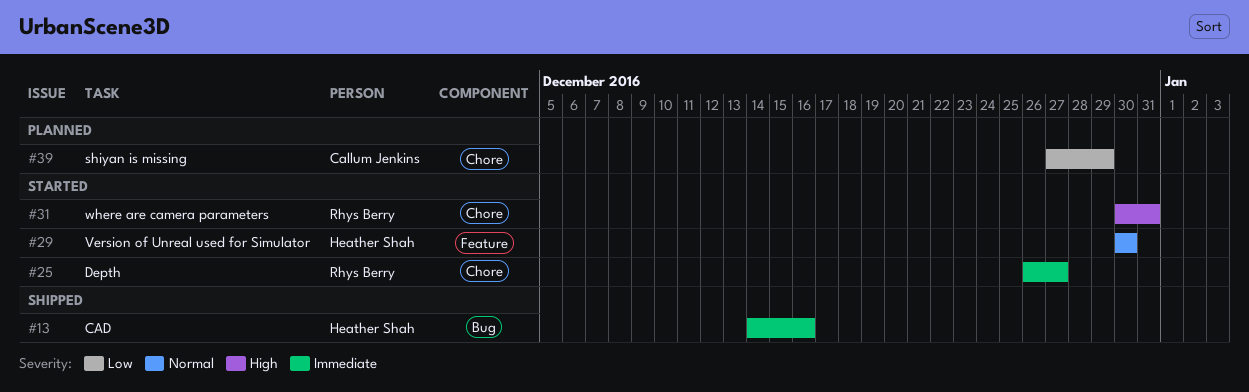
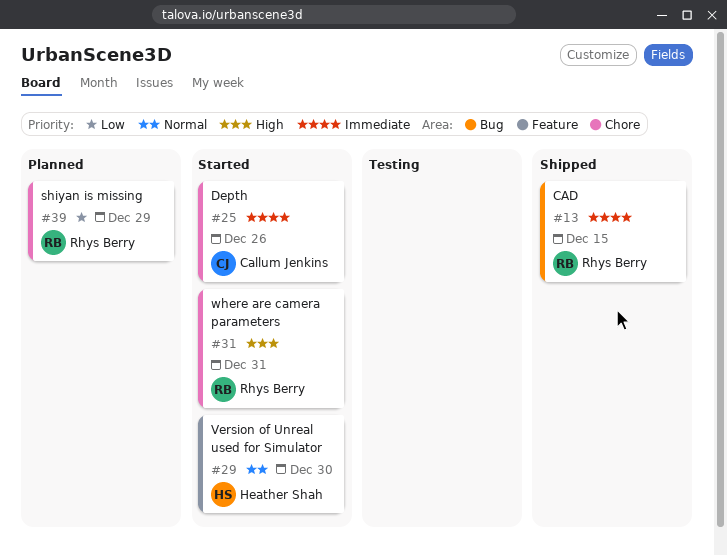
#13, owner: Heather Shah -> Rhys Berry
#13, due: Dec 16 -> Dec 15
#25, owner: Rhys Berry -> Callum Jenkins
#25, due: Dec 27 -> Dec 26
#39, owner: Callum Jenkins -> Rhys Berry

